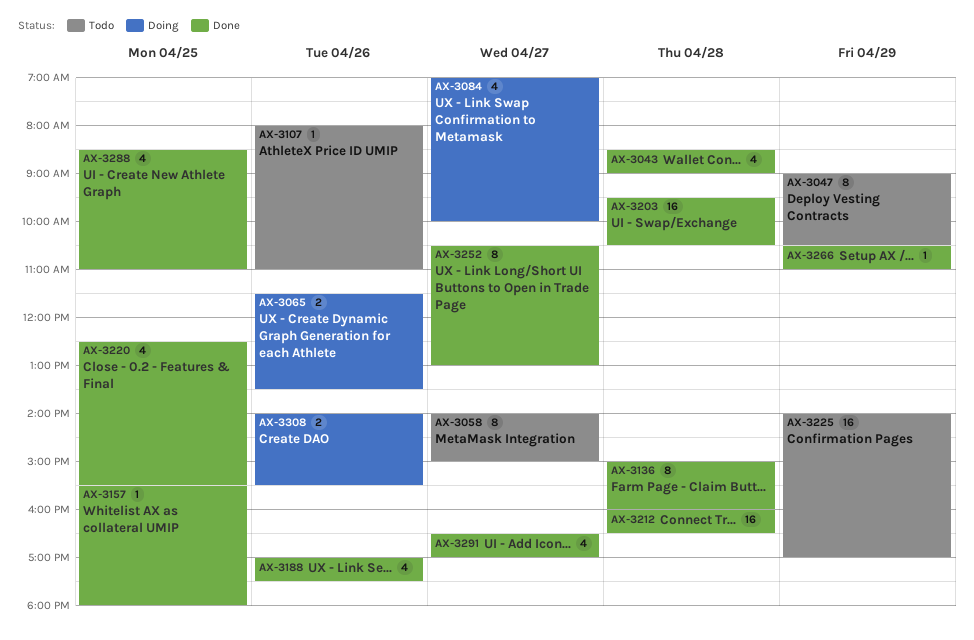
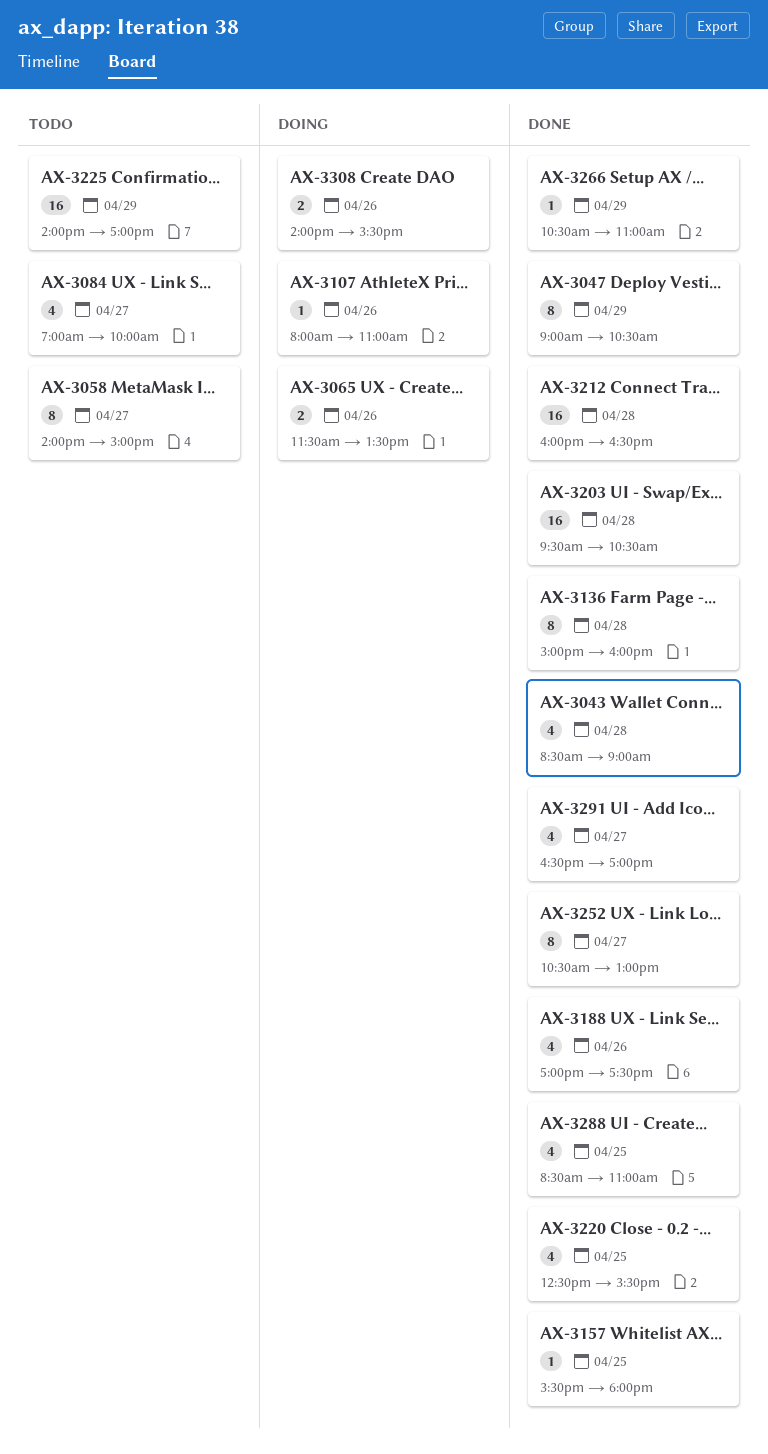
AX-3047, status: Todo -> Done
AX-3084, status: Doing -> Todo
AX-3107, status: Todo -> Doing

